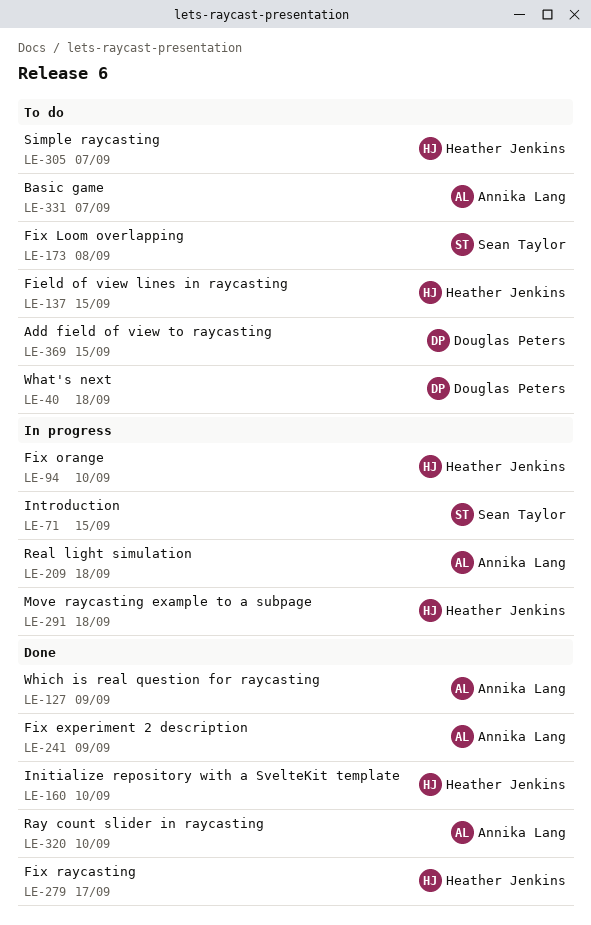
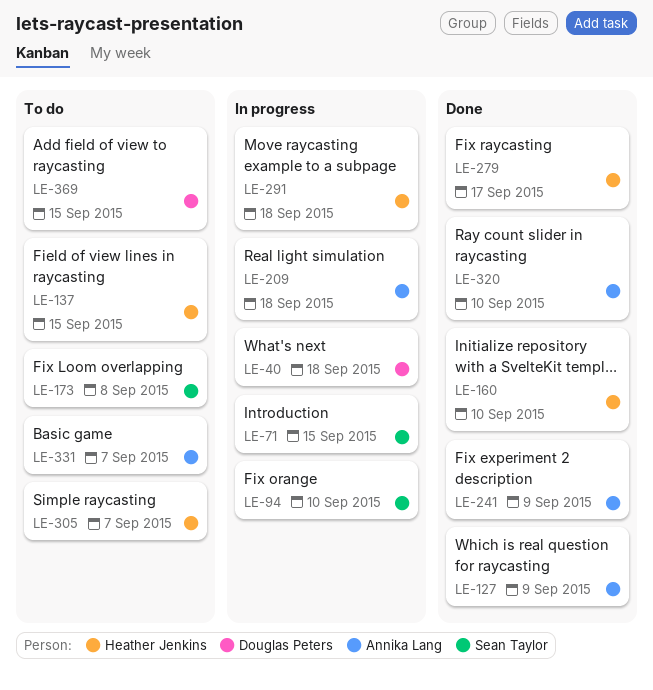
LE-40, status: To do -> In progress
LE-94, owner: Heather Jenkins -> Sean Taylor

